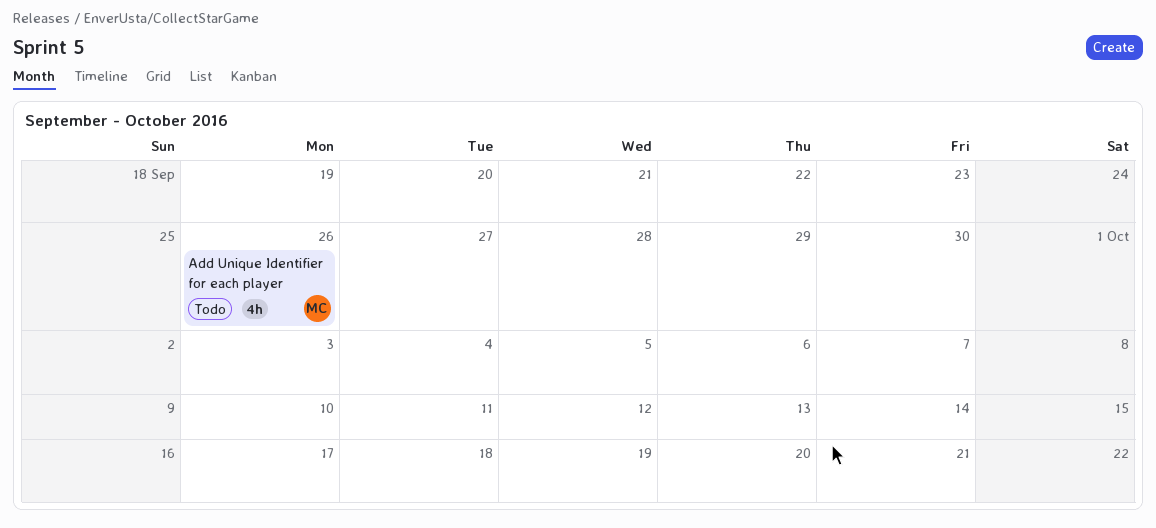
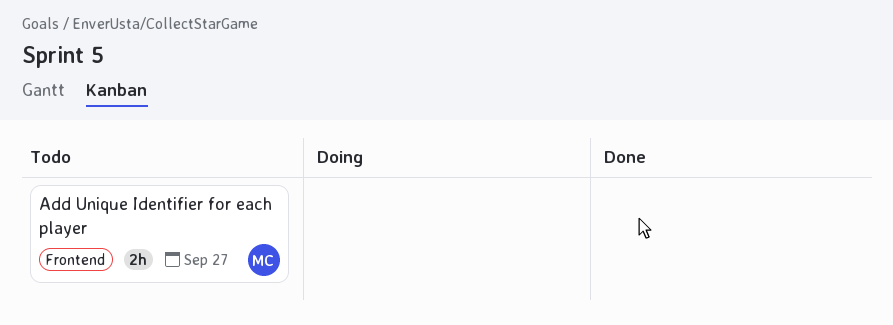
Add Unique Identifier for each player, estimate: 4h -> 2h
Add Unique Identifier for each player, due: Sep 26 -> Sep 27

